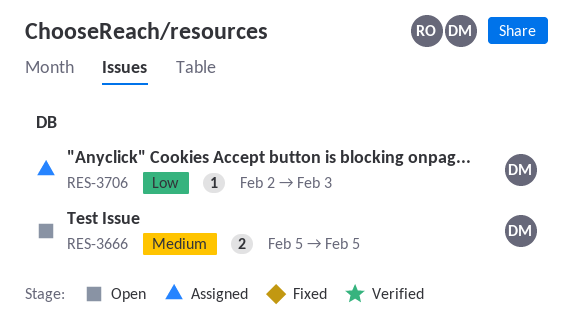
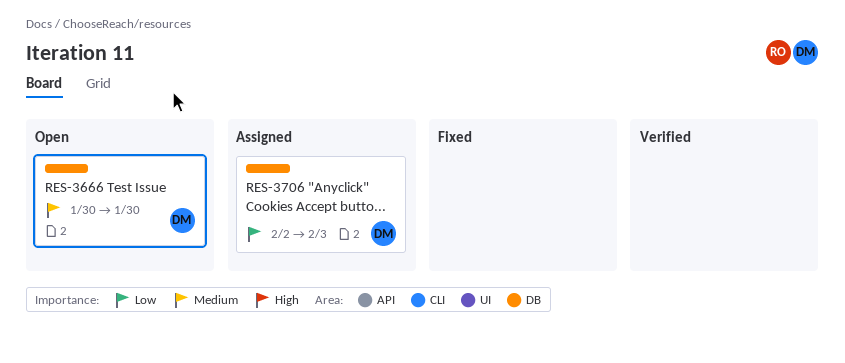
RES-3666, start: Feb 5 -> Jan 30
RES-3666, due: Feb 5 -> Jan 30

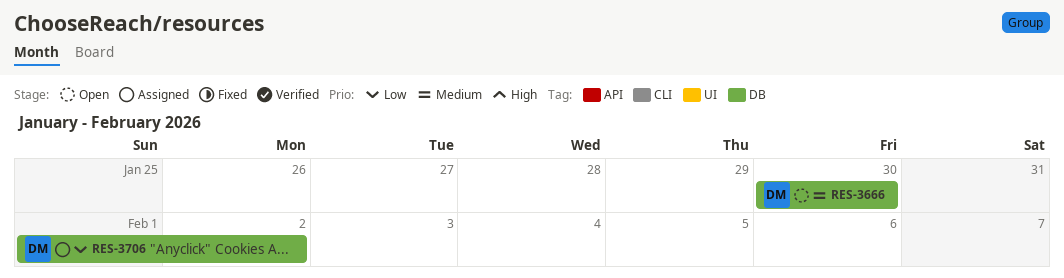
RES-3706, start: Feb 2 -> Feb 1
RES-3706, due: Feb 3 -> Feb 2

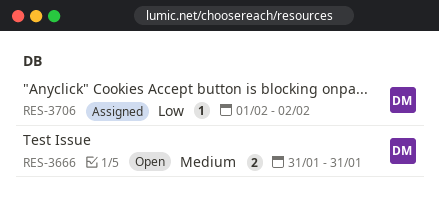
RES-3666, start: Jan 30 -> Jan 31
RES-3666, due: Jan 30 -> Jan 31

